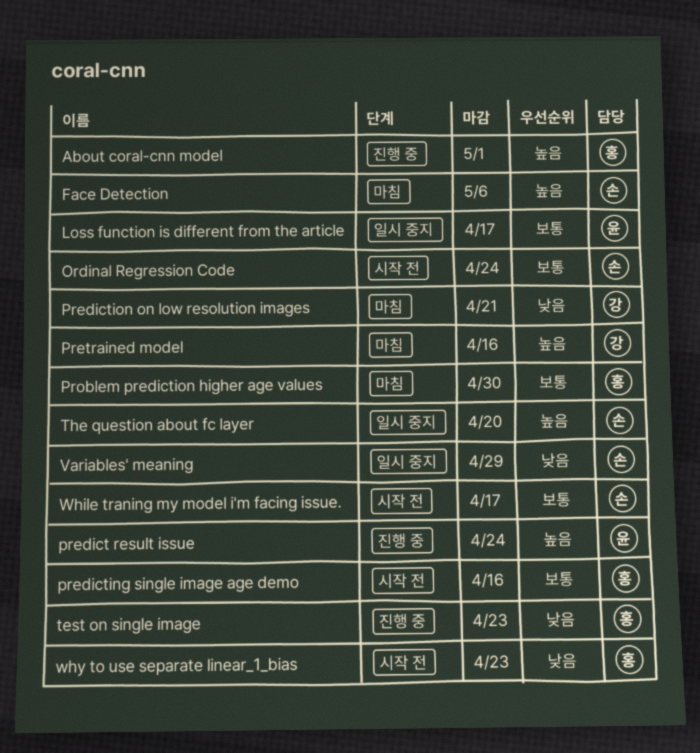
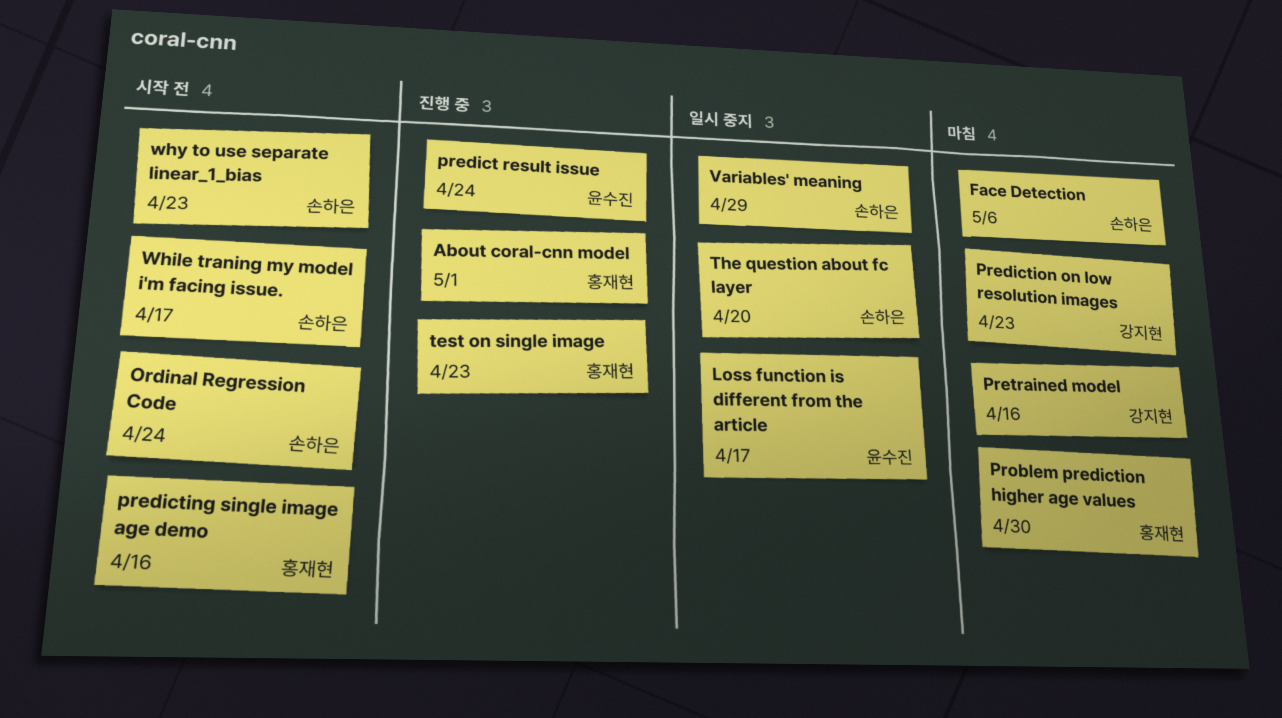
Prediction on low resolution images, due: Apr 21 -> Apr 23
why to use separate linear_1_bias, owner: 홍재현 -> 손하은

